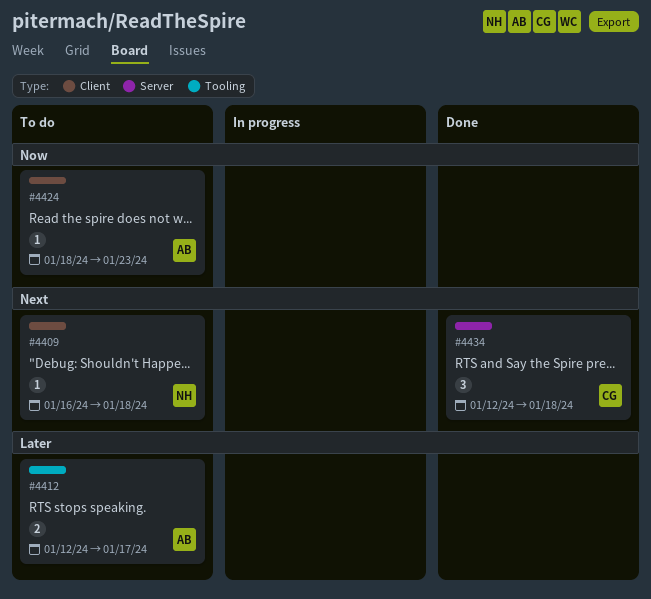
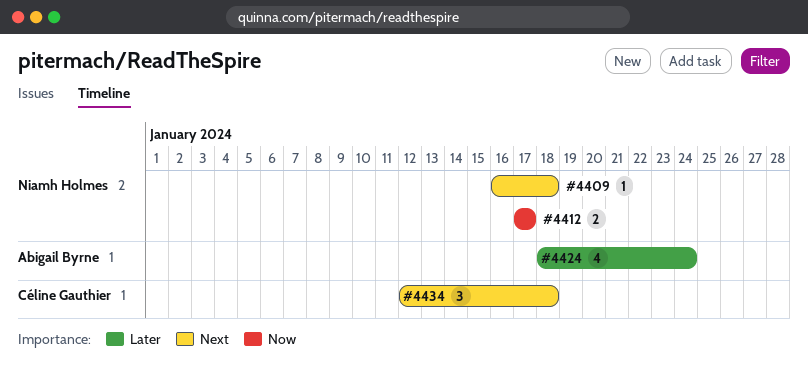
#4412, owner: Abigail Byrne -> Niamh Holmes
#4412, priority: Later -> Now
#4412, start: Jan 12 -> Jan 17
#4424, priority: Now -> Later
#4424, estimate: 1 -> 4
#4424, due: Jan 23 -> Jan 24

